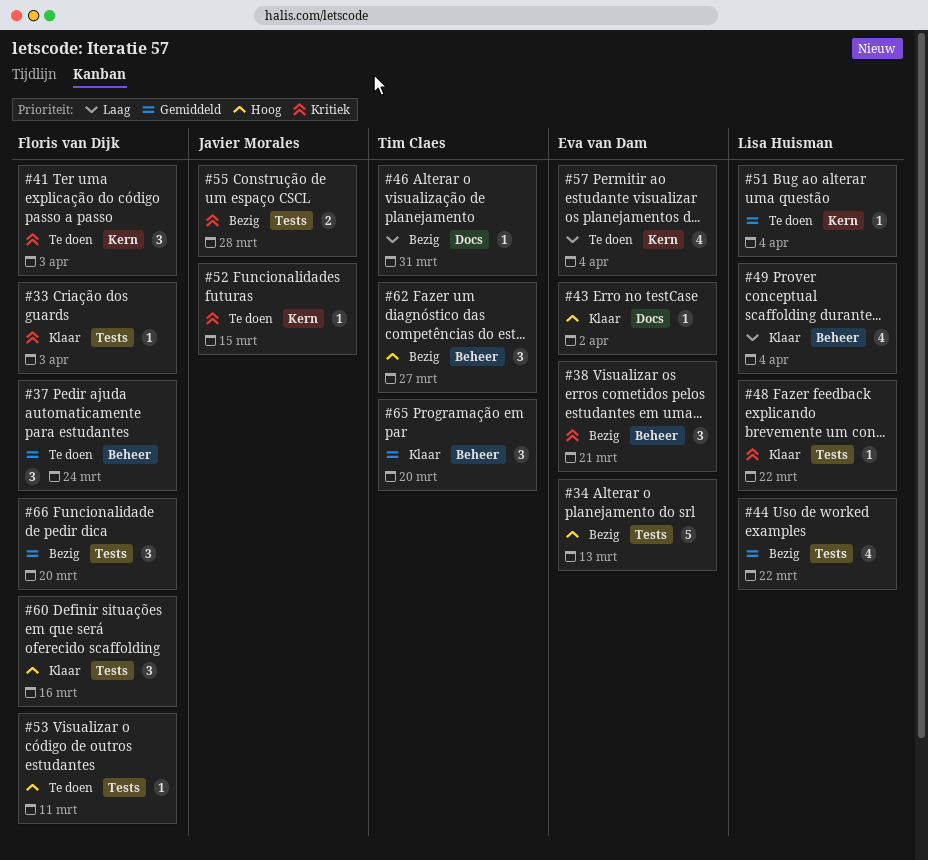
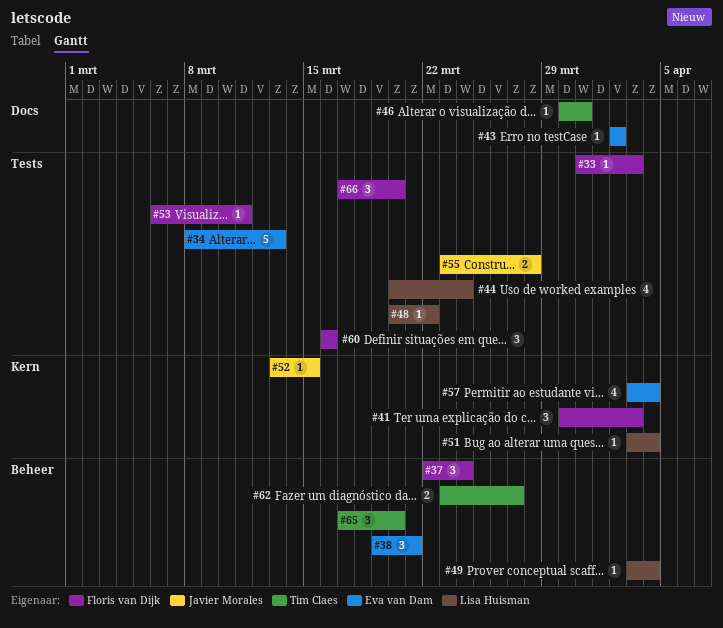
#44, due: Mar 22 -> Mar 24
#49, estimate: 4 -> 1
#62, estimate: 3 -> 2

